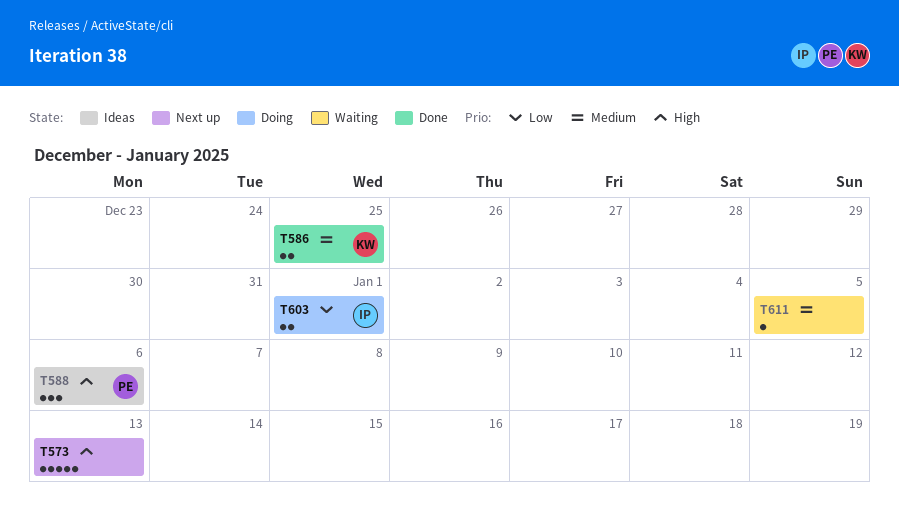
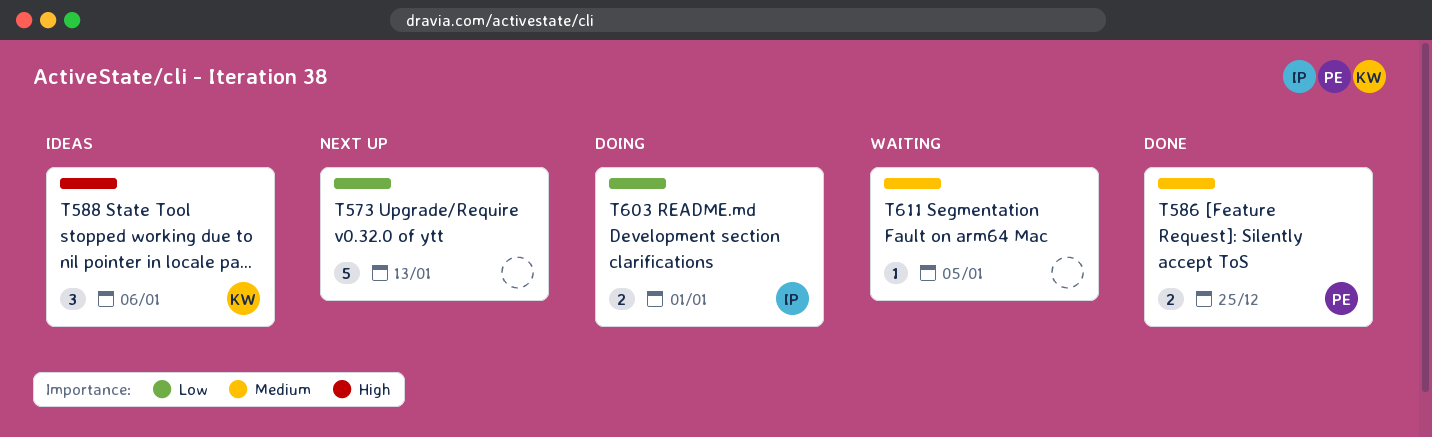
T573, priority: High -> Low
T586, owner: KW -> PE
T588, owner: PE -> KW

